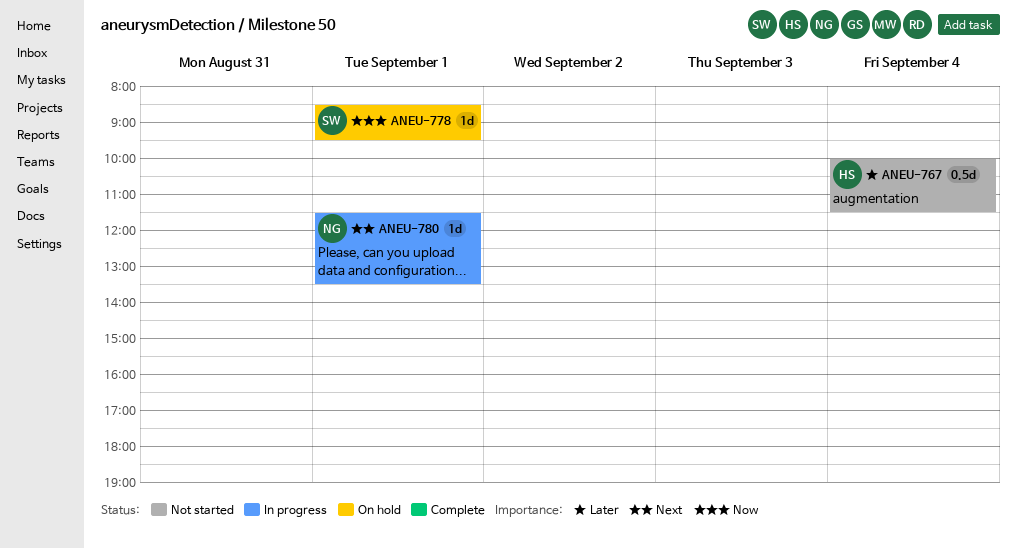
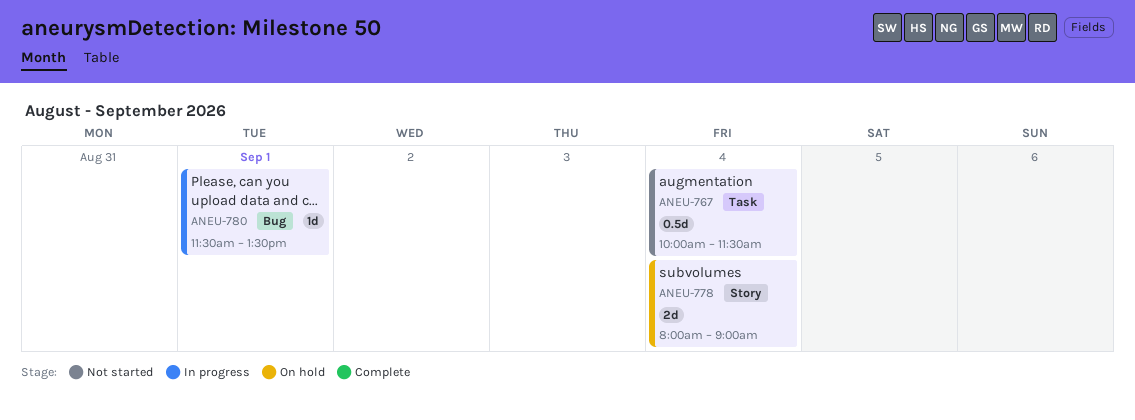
ANEU-778, estimate: 1d -> 2d
ANEU-778, day: Sep 1 -> Sep 4
ANEU-778, begins: 08:30 -> 08:00
ANEU-778, ends: 09:30 -> 09:00

